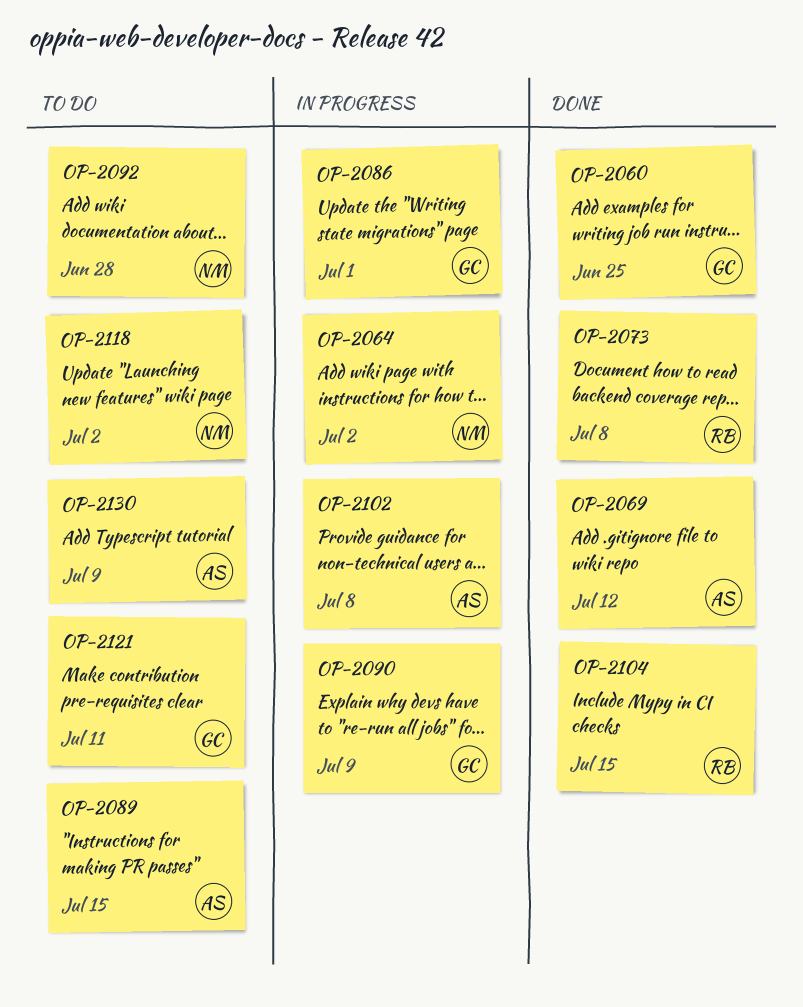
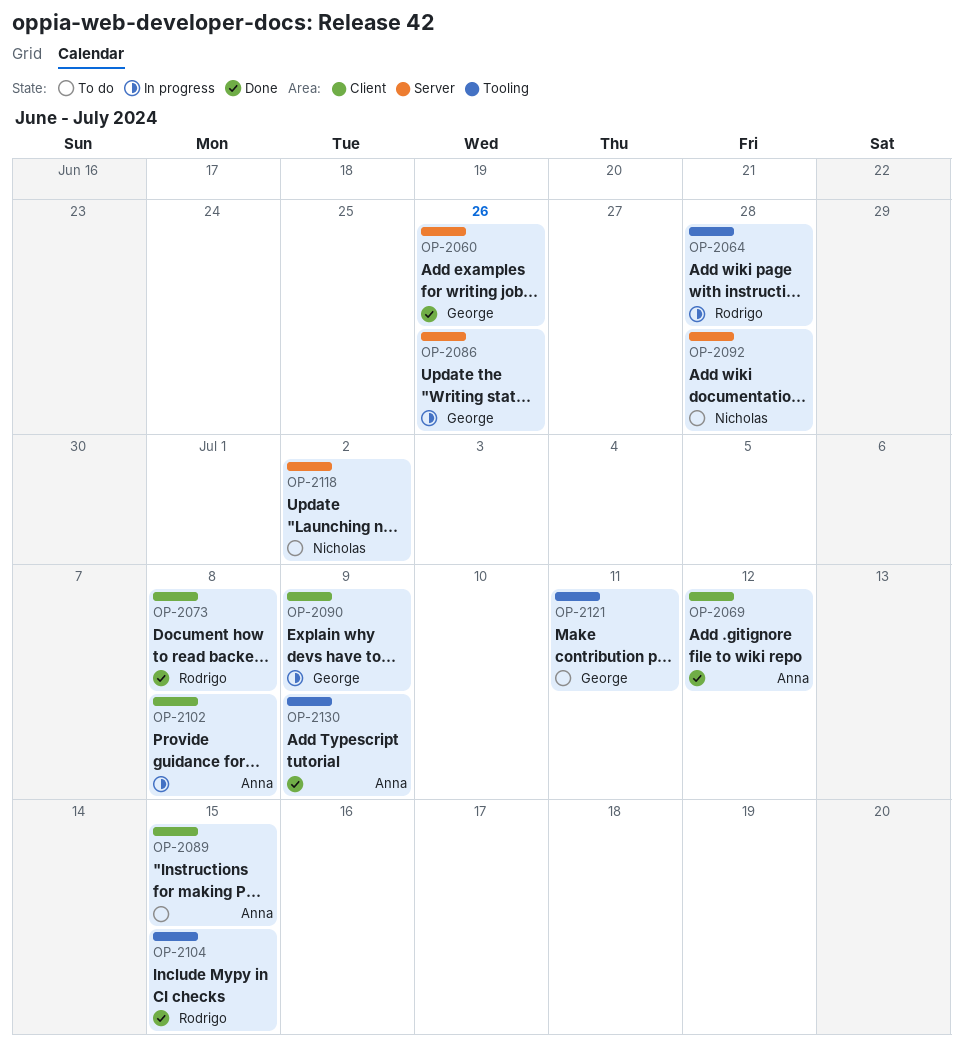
OP-2060, due: Jun 25 -> Jun 26
OP-2064, owner: Nicholas -> Rodrigo
OP-2064, due: Jul 2 -> Jun 28
OP-2086, due: Jul 1 -> Jun 26
OP-2130, status: To do -> Done

